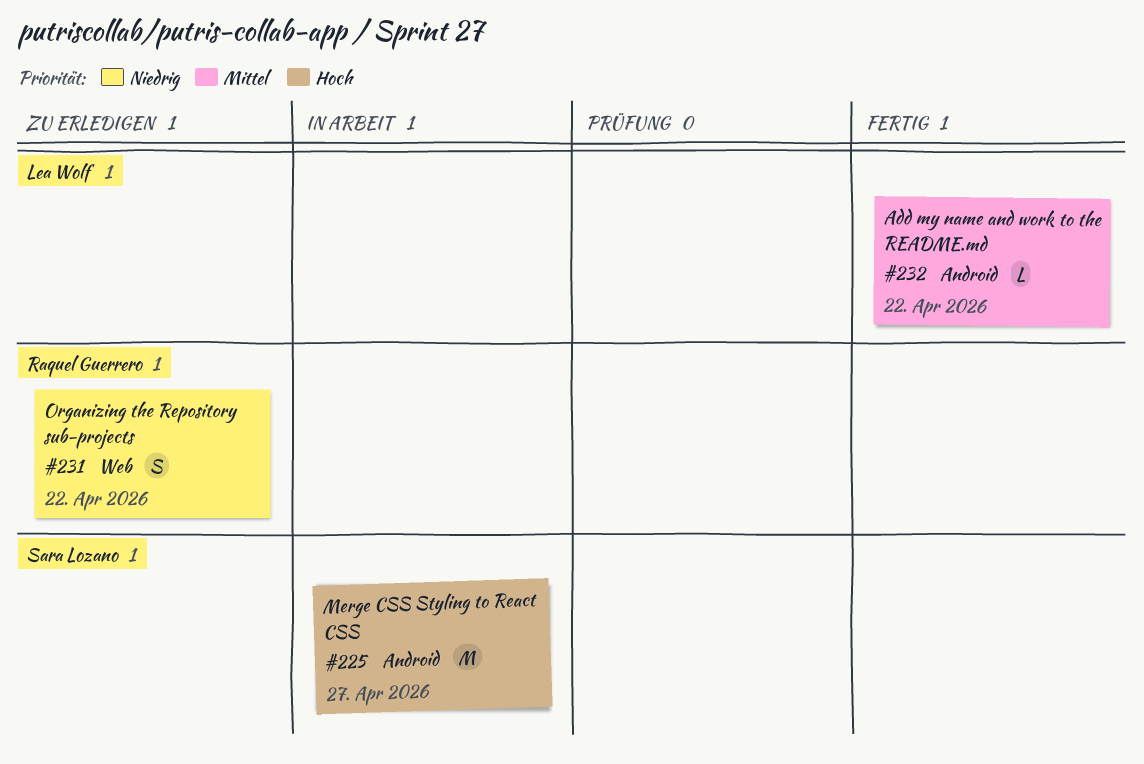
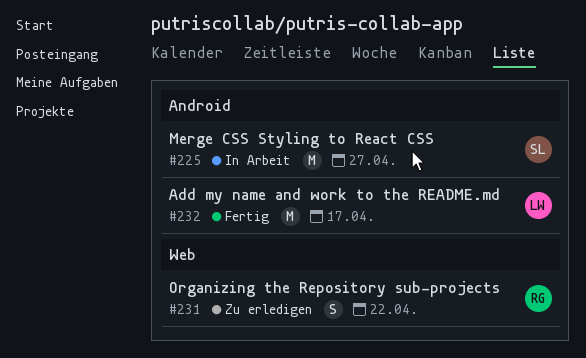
#232, estimate: L -> M
#232, due: Apr 22 -> Apr 17

